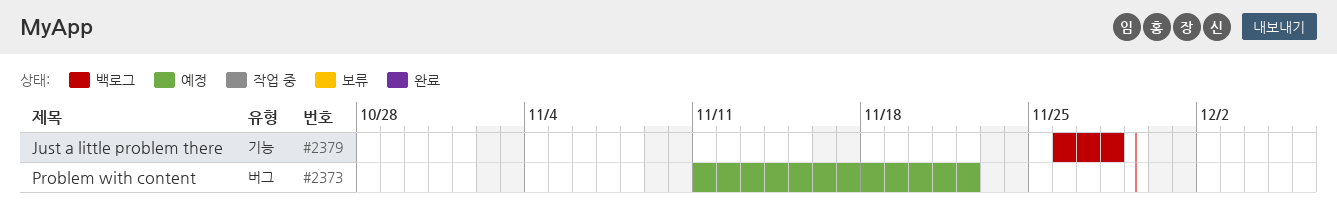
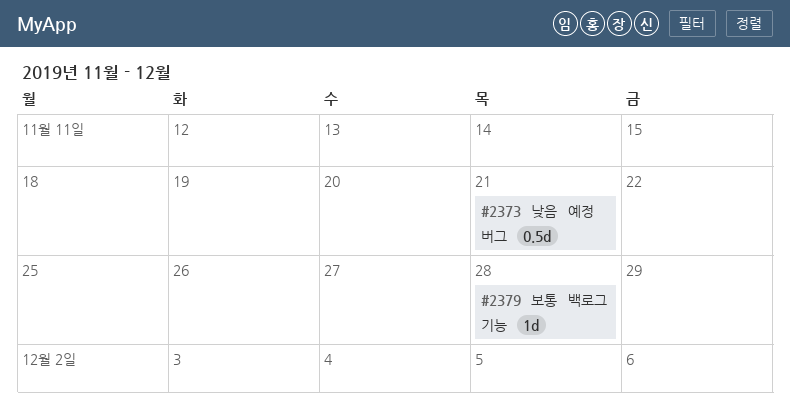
#2373, due: Nov 22 -> Nov 21

